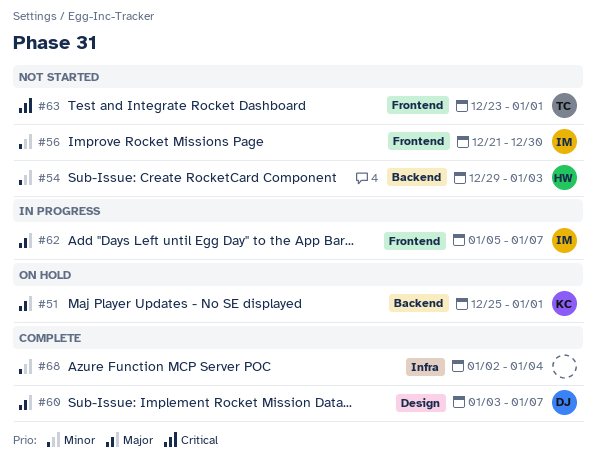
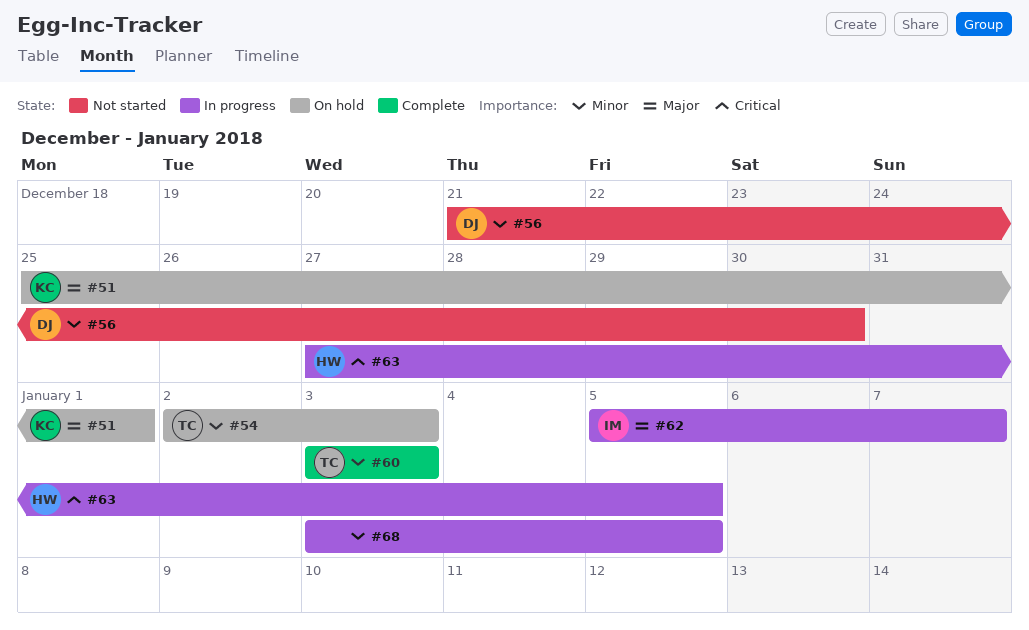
#54, status: Not started -> On hold
#54, owner: HW -> TC
#54, start: Dec 29 -> Jan 2
#56, owner: IM -> DJ
#60, owner: DJ -> TC
#60, priority: Major -> Minor
#60, due: Jan 7 -> Jan 3
#63, status: Not started -> In progress
#63, owner: TC -> HW
#63, start: Dec 23 -> Dec 27
#63, due: Jan 1 -> Jan 5
#68, status: Complete -> In progress
#68, start: Jan 2 -> Jan 3
#68, due: Jan 4 -> Jan 5

